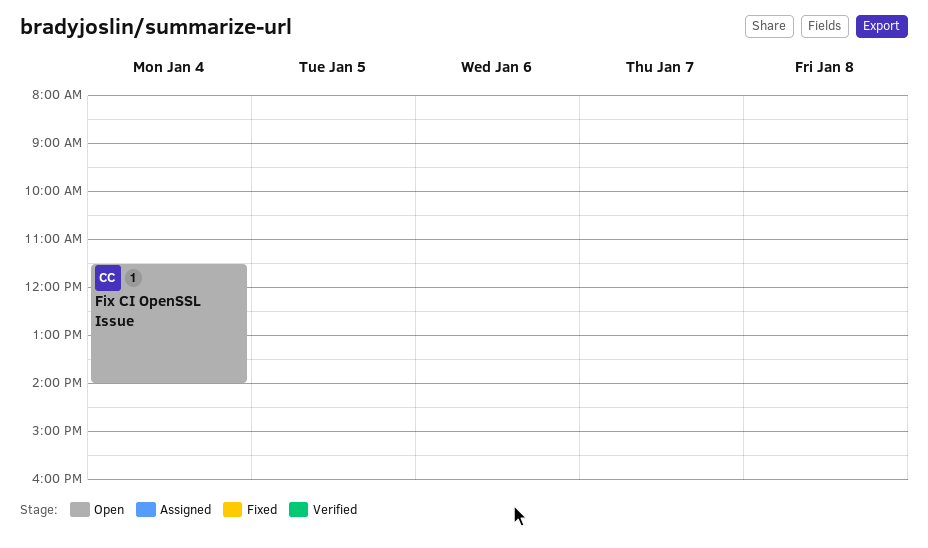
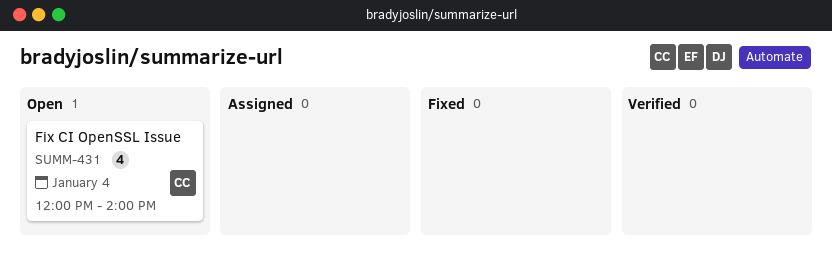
Fix CI OpenSSL Issue, estimate: 1 -> 4
Fix CI OpenSSL Issue, begins: 11:30 -> 12:00

